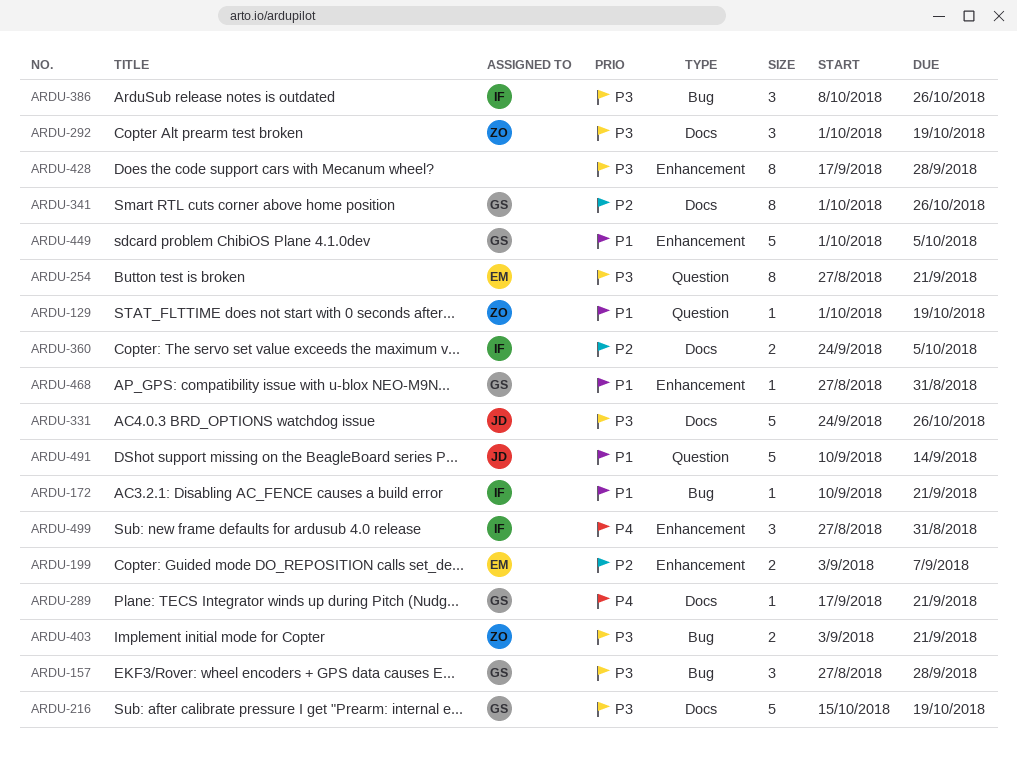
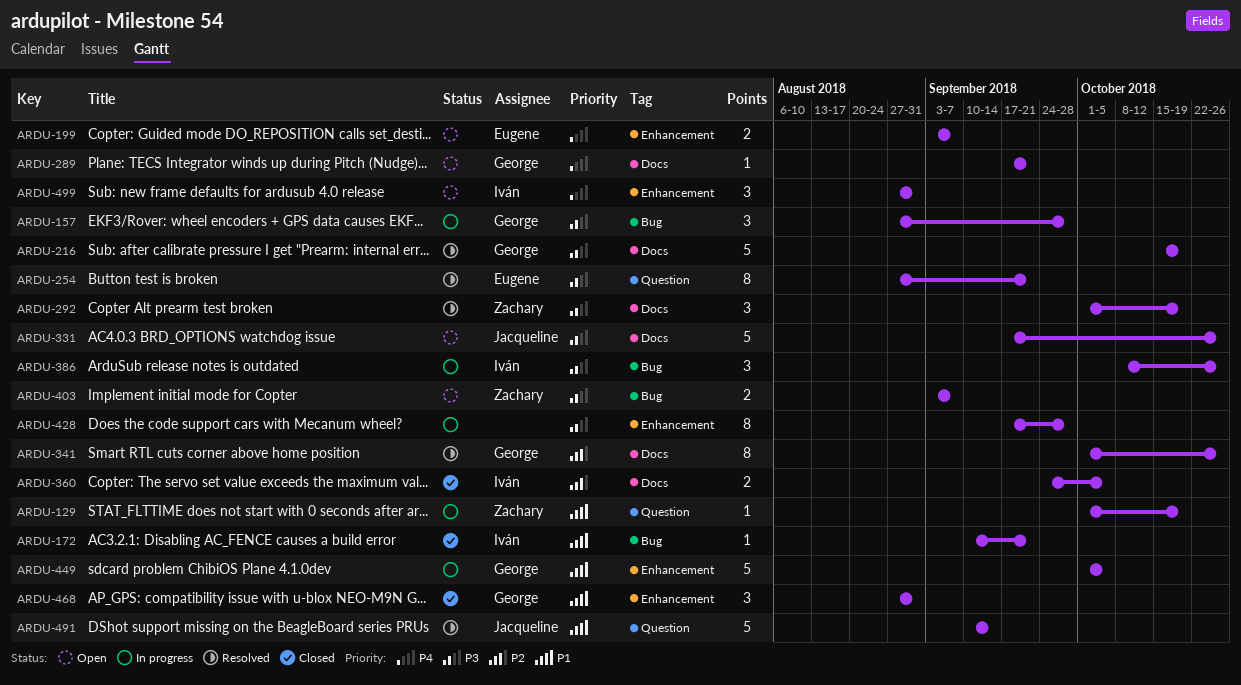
ARDU-199, priority: P2 -> P4
ARDU-331, start: Sep 24 -> Sep 17
ARDU-403, due: Sep 21 -> Sep 7
ARDU-468, estimate: 1 -> 3

